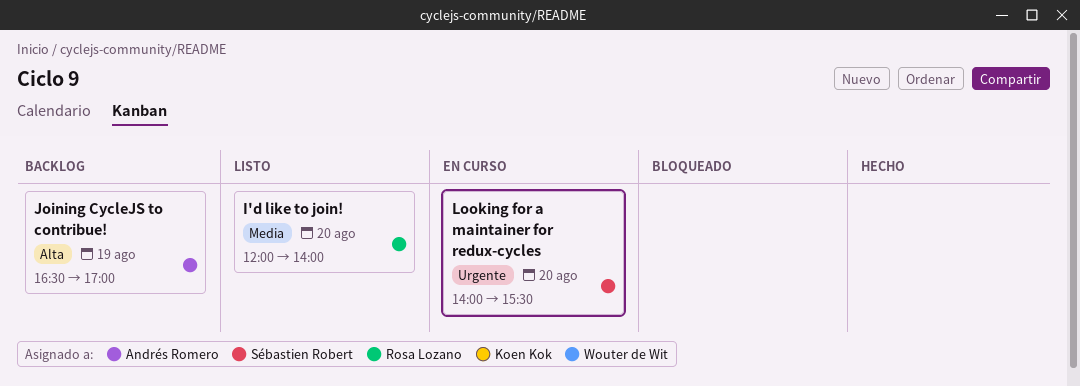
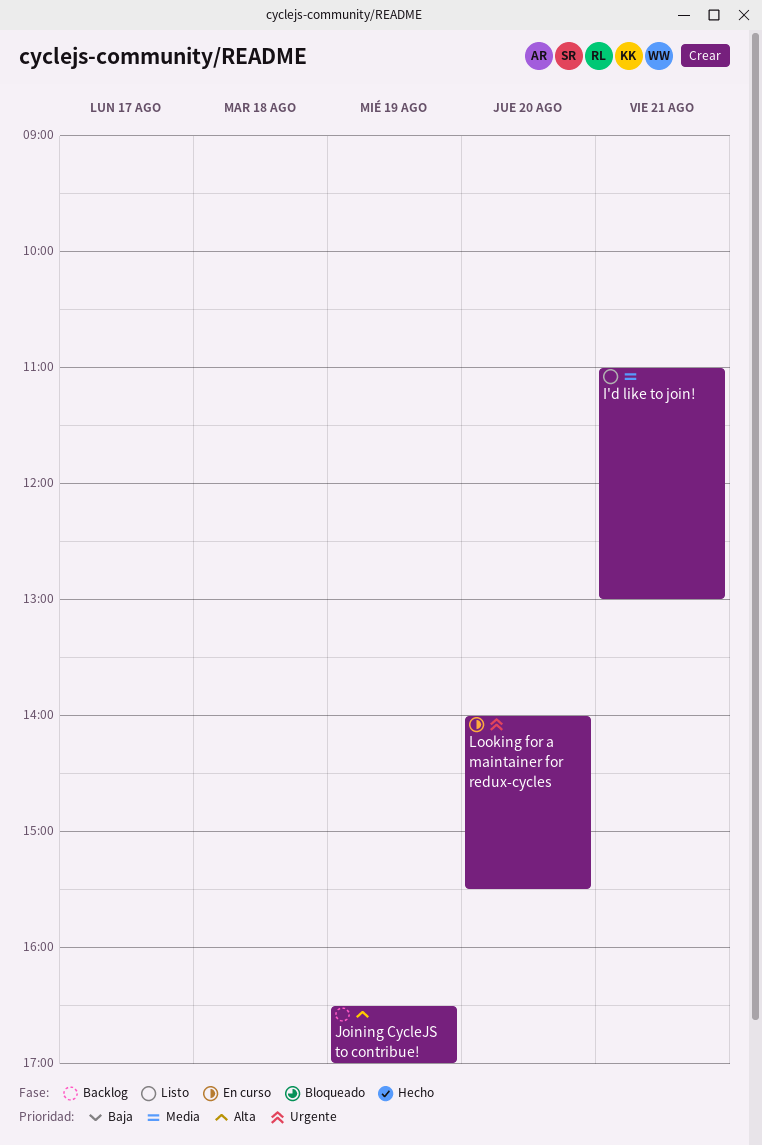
I'd like to join!, day: Aug 20 -> Aug 21
I'd like to join!, begins: 12:00 -> 11:00
I'd like to join!, ends: 14:00 -> 13:00

